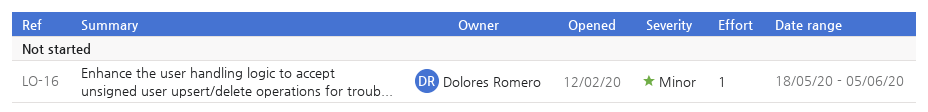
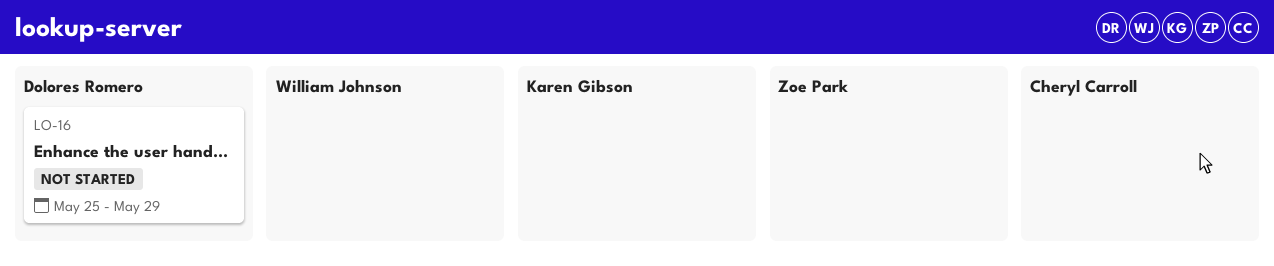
LO-16, start: May 18 -> May 25
LO-16, due: Jun 5 -> May 29

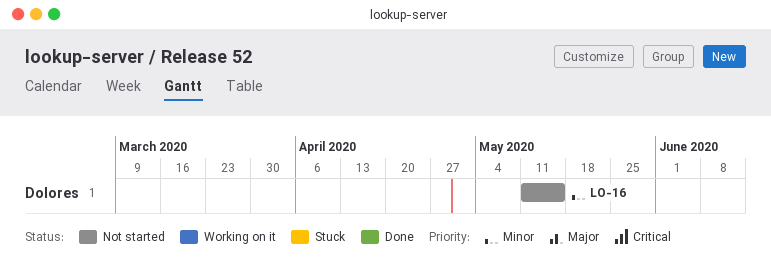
LO-16, start: May 25 -> May 11
LO-16, due: May 29 -> May 15

